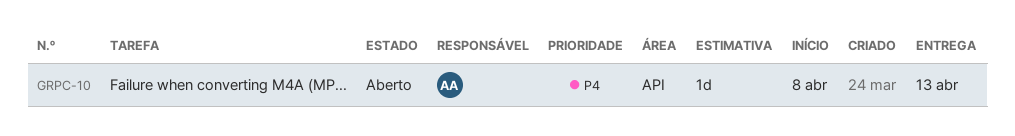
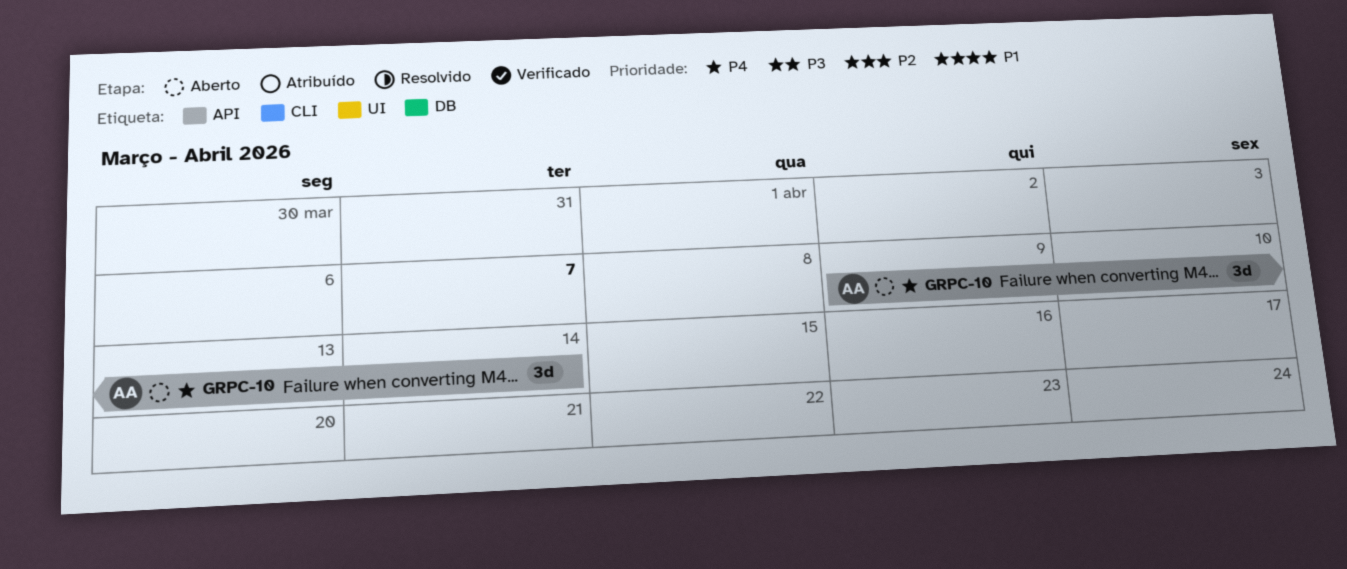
GRPC-10, estimate: 1d -> 3d
GRPC-10, start: Apr 8 -> Apr 9
GRPC-10, due: Apr 13 -> Apr 14

